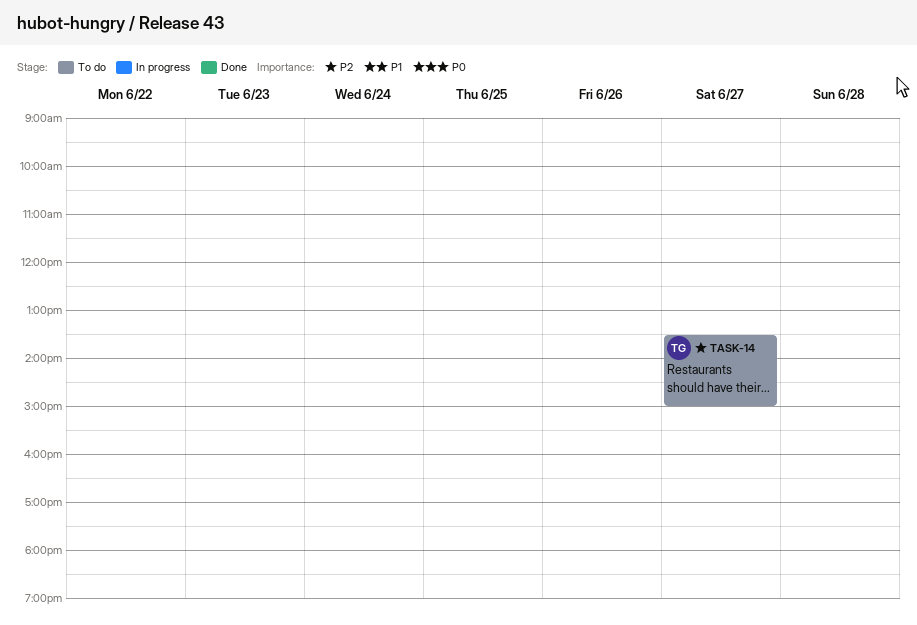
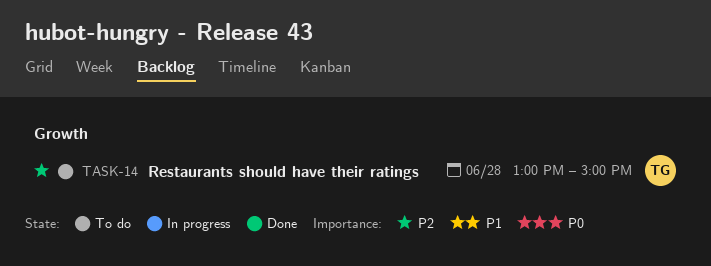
TASK-14, day: Jun 27 -> Jun 28
TASK-14, begins: 13:30 -> 13:00

